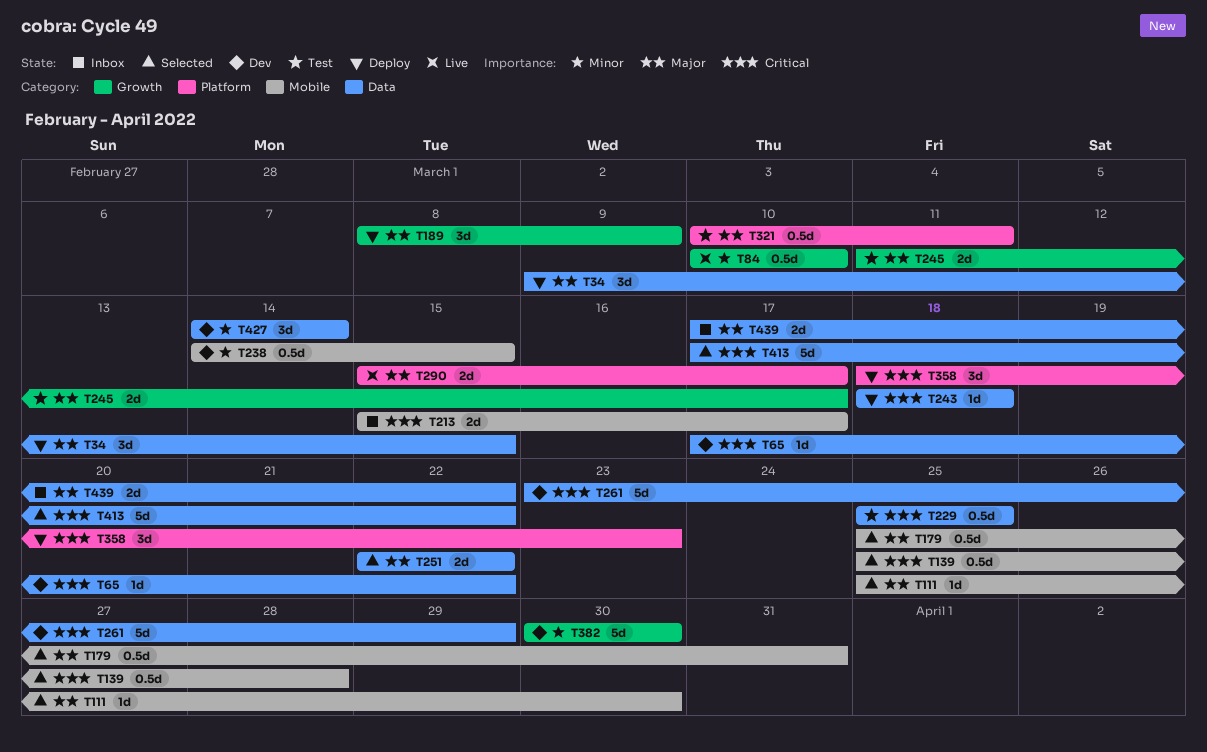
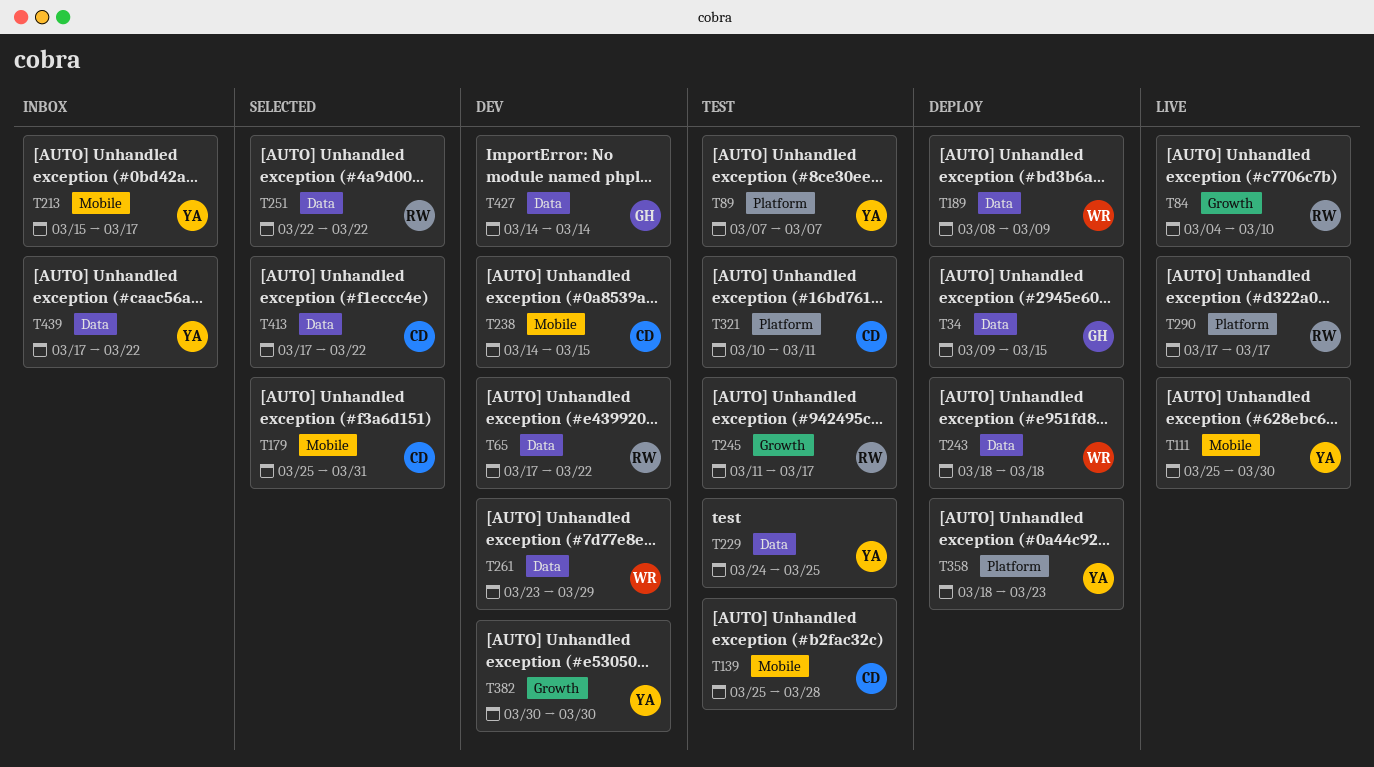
T84, start: Mar 10 -> Mar 4
T89: none -> present
T111, status: Selected -> Live
T139, status: Selected -> Test
T189, label: Growth -> Data
T229, start: Mar 25 -> Mar 24
T290, start: Mar 15 -> Mar 17

